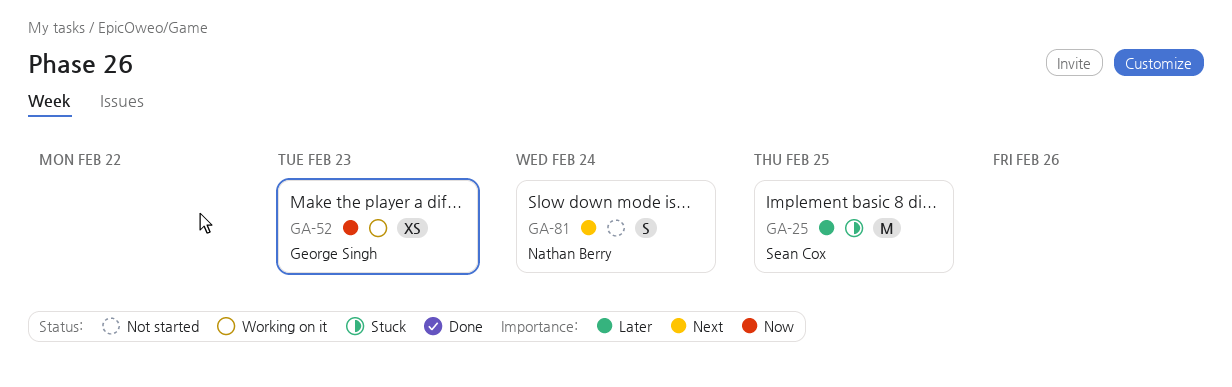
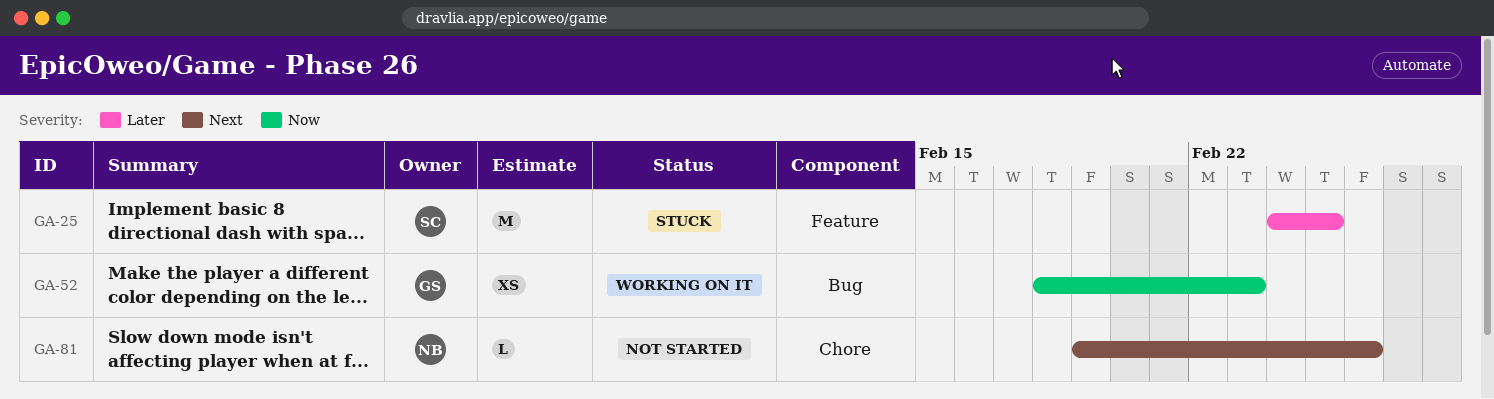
GA-81, estimate: S -> L
GA-81, due: Feb 24 -> Feb 26

